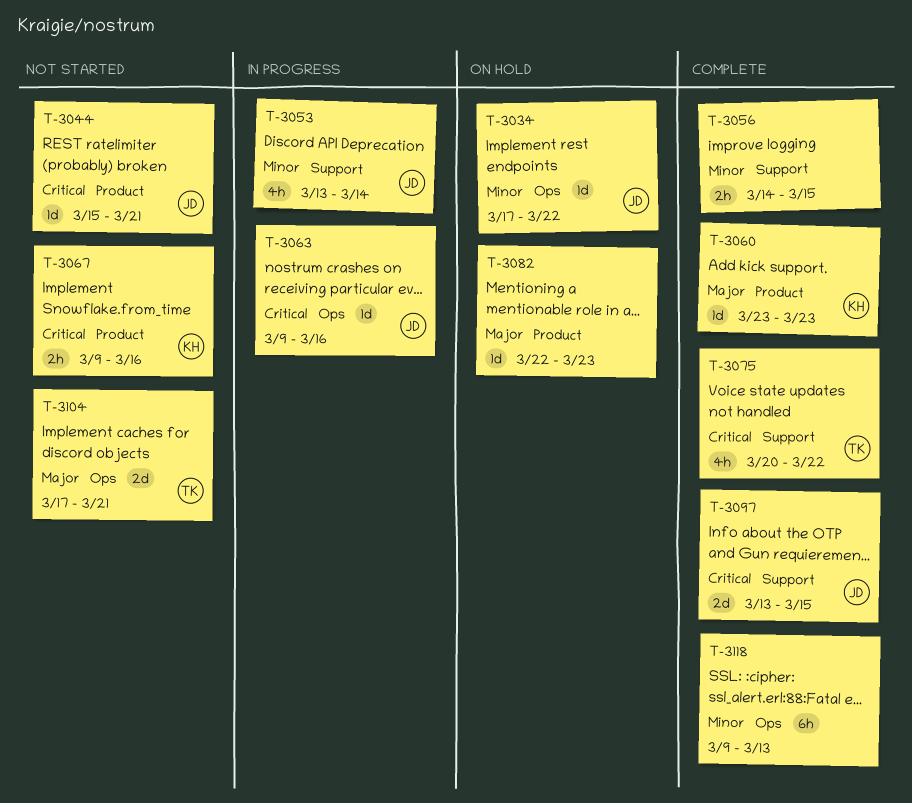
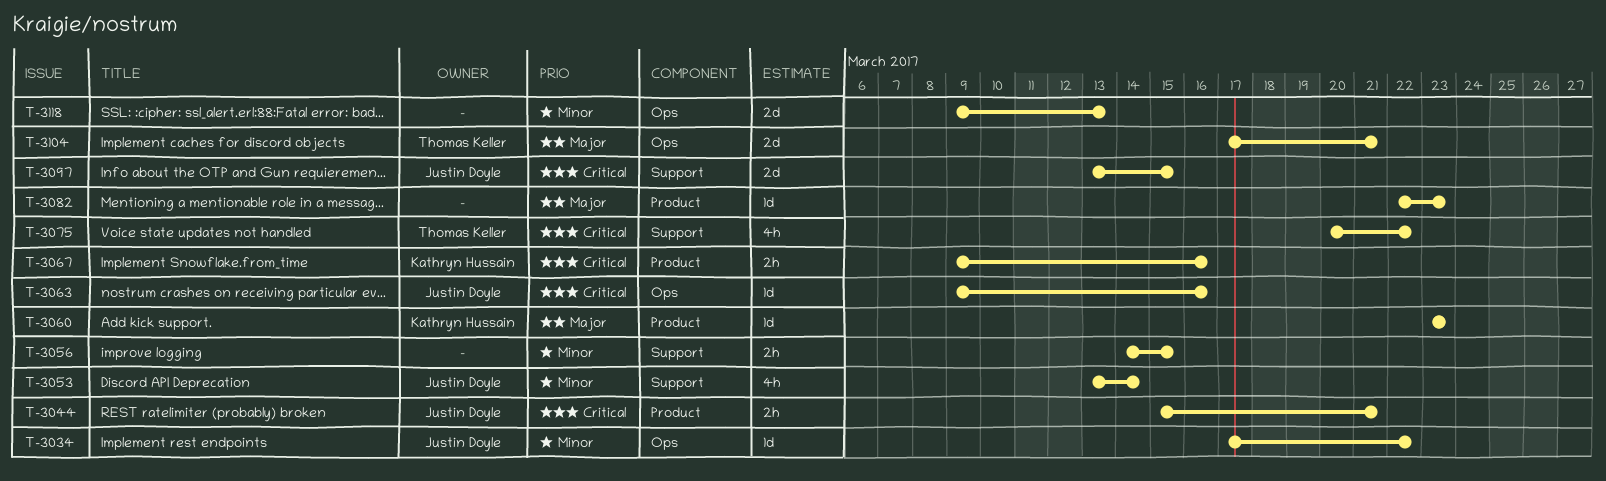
T-3044, estimate: 1d -> 2h
T-3118, estimate: 6h -> 2d

